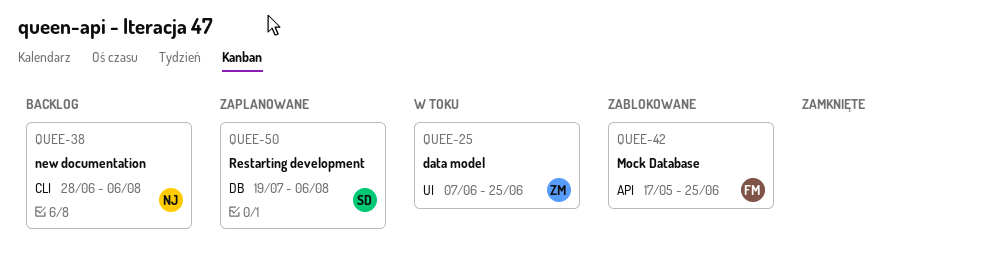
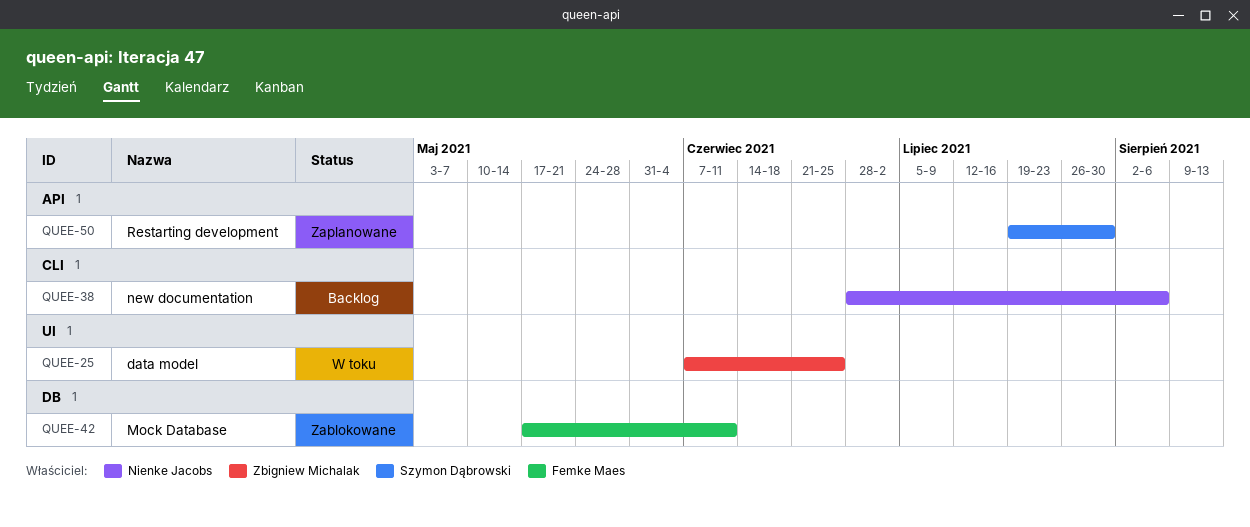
QUEE-42, label: API -> DB
QUEE-42, due: Jun 25 -> Jun 11
QUEE-50, label: DB -> API
QUEE-50, due: Aug 6 -> Jul 30

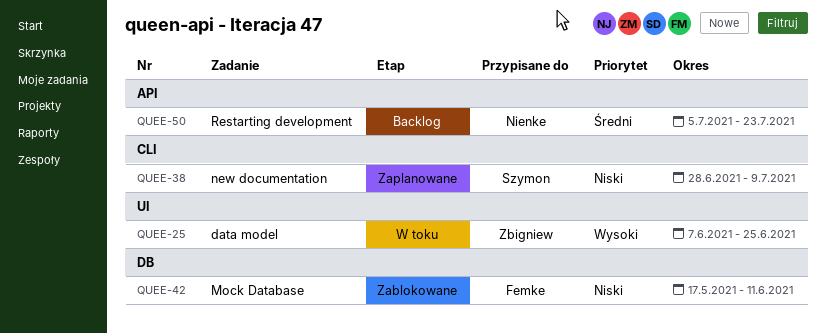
QUEE-38, status: Backlog -> Zaplanowane
QUEE-38, owner: Nienke Jacobs -> Szymon Dąbrowski
QUEE-38, due: Aug 6 -> Jul 9
QUEE-50, status: Zaplanowane -> Backlog
QUEE-50, owner: Szymon Dąbrowski -> Nienke Jacobs
QUEE-50, start: Jul 19 -> Jul 5
QUEE-50, due: Jul 30 -> Jul 23

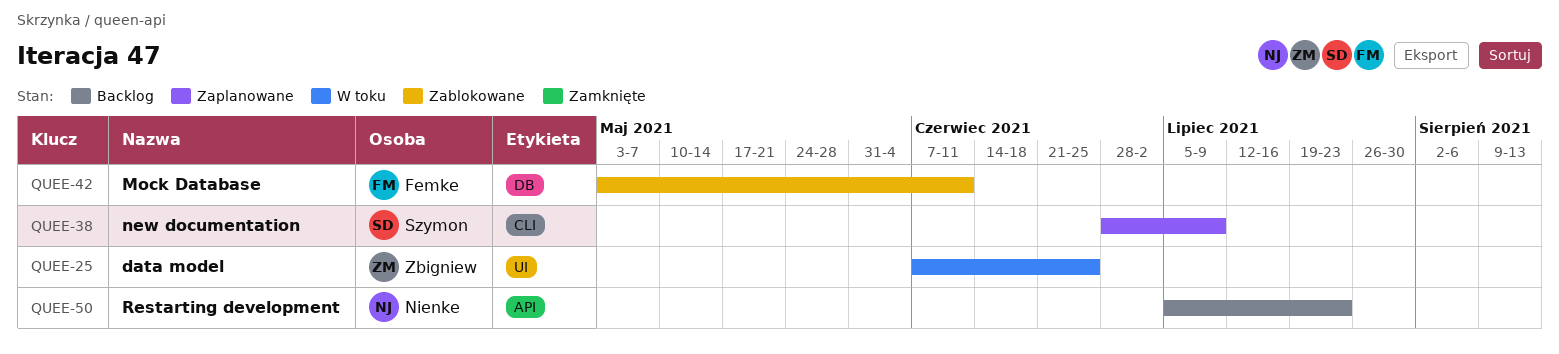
QUEE-42, start: May 17 -> May 3

